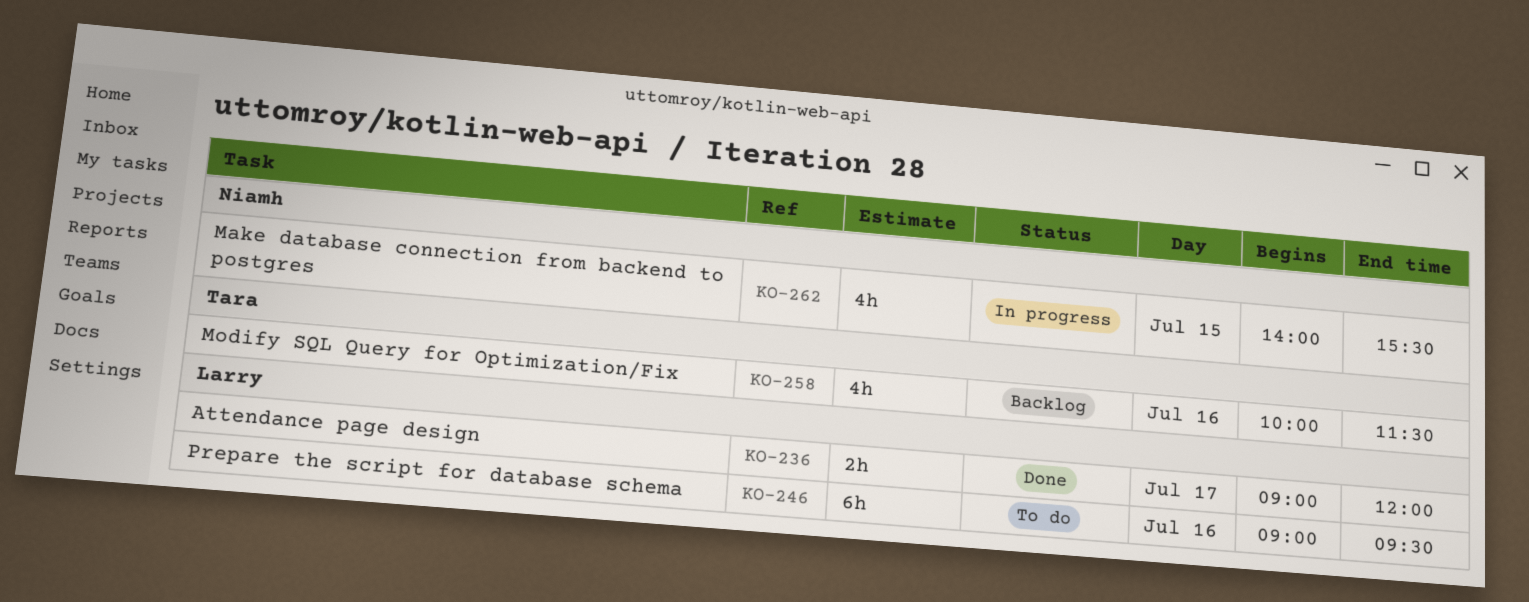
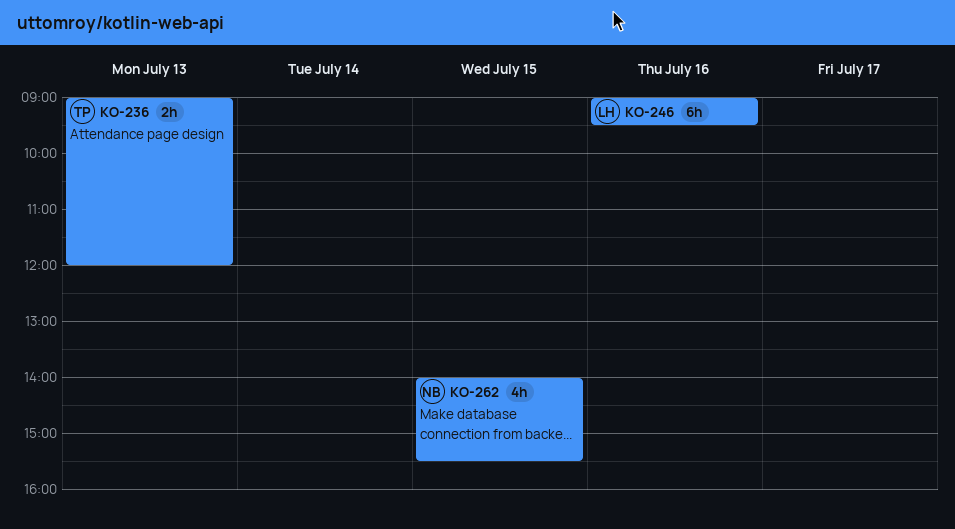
KO-236, owner: Larry -> Tara
KO-236, day: Jul 17 -> Jul 13
KO-258: present -> none

